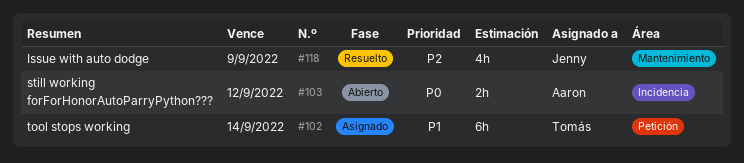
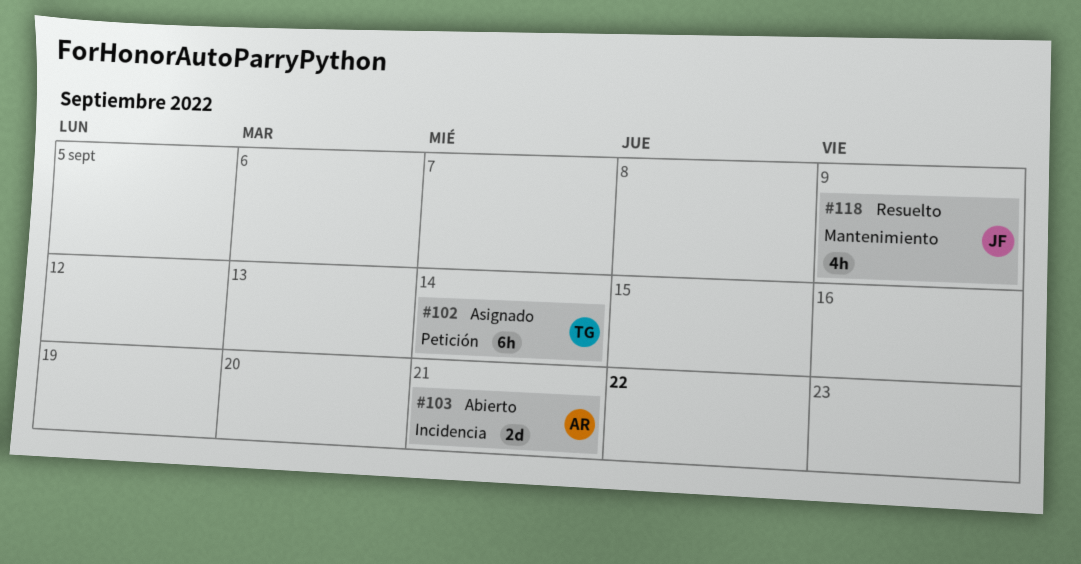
#103, estimate: 2h -> 2d
#103, due: Sep 12 -> Sep 21

